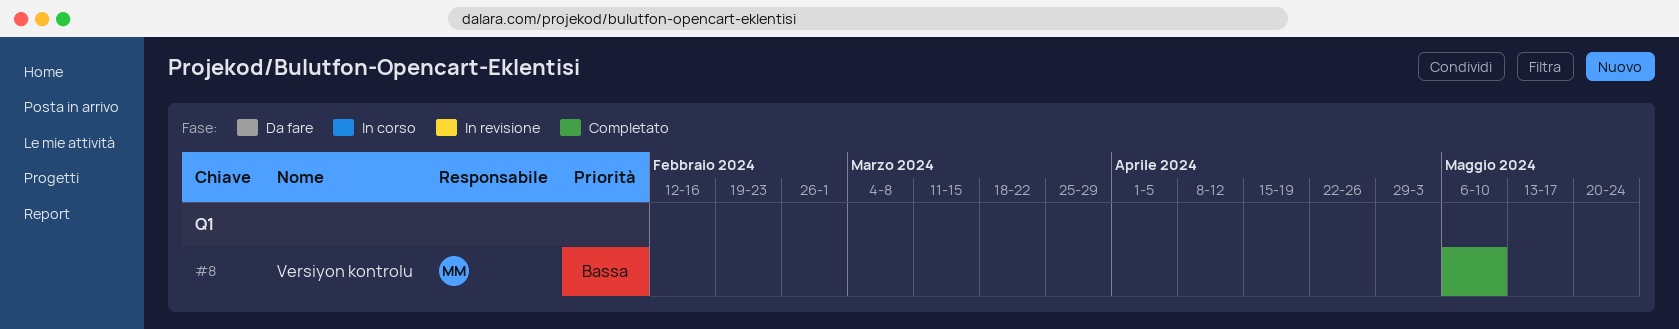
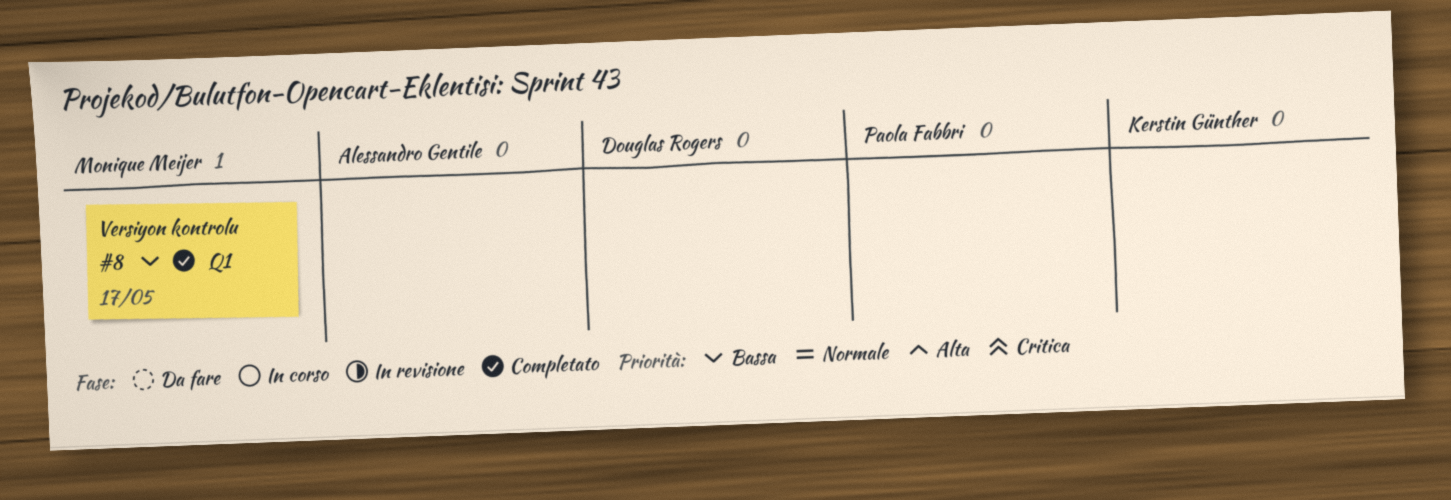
#8, due: May 10 -> May 17

